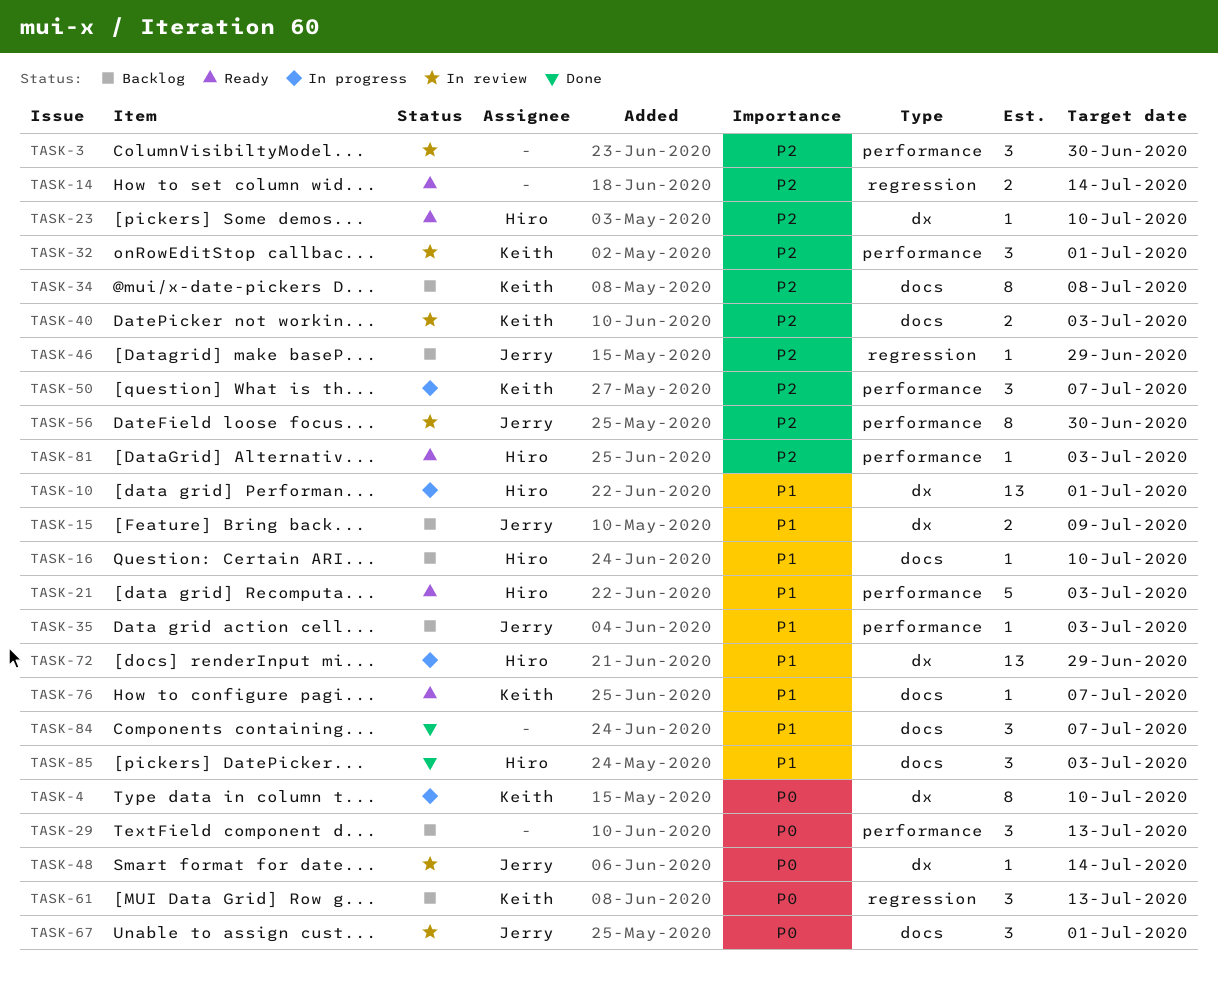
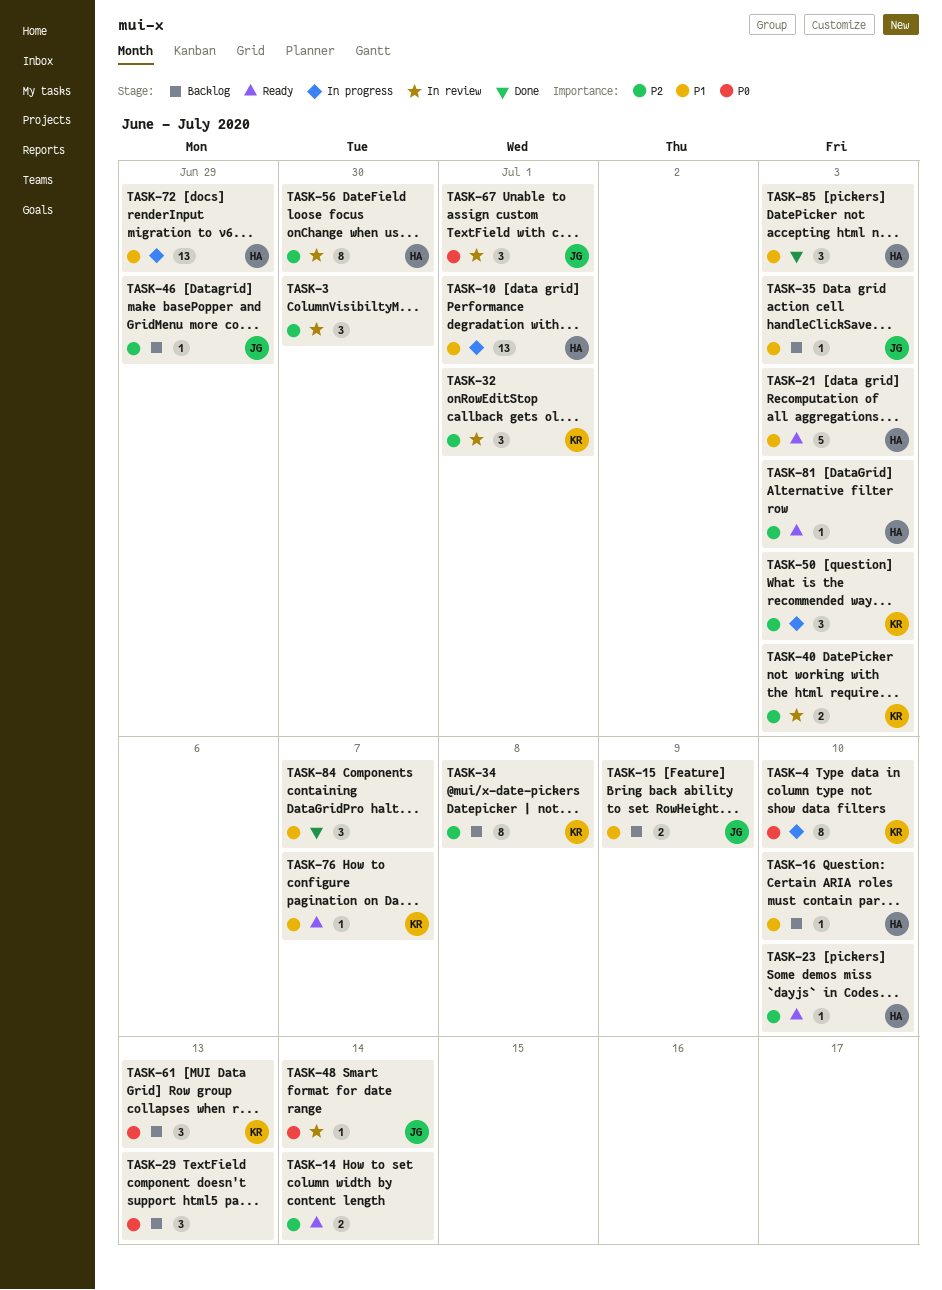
TASK-50, due: Jul 7 -> Jul 3
TASK-56, owner: Jerry -> Hiro

